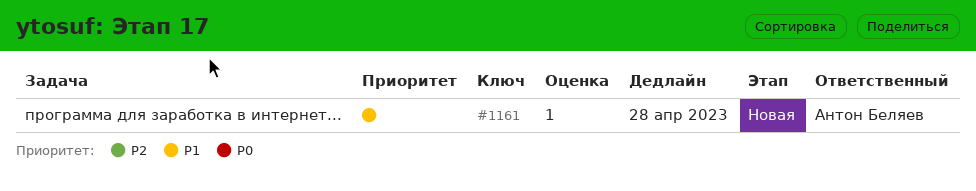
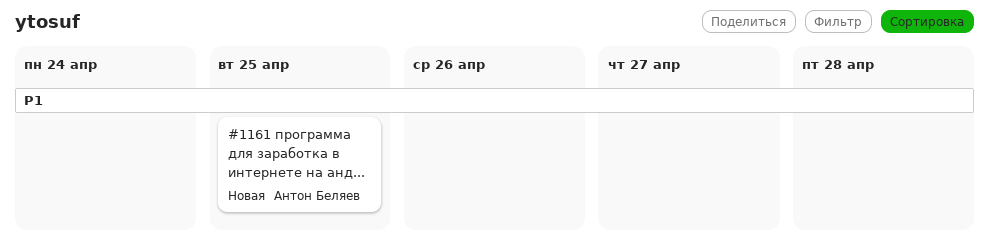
#1161, due: Apr 28 -> Apr 25

